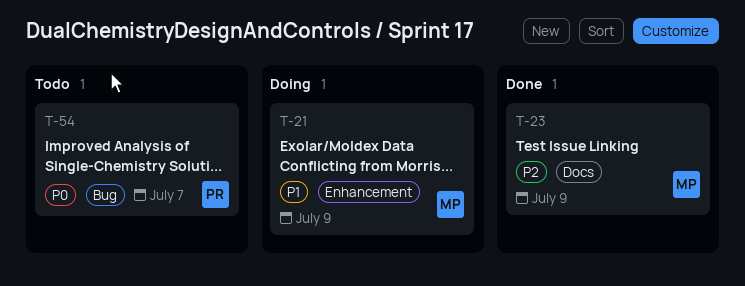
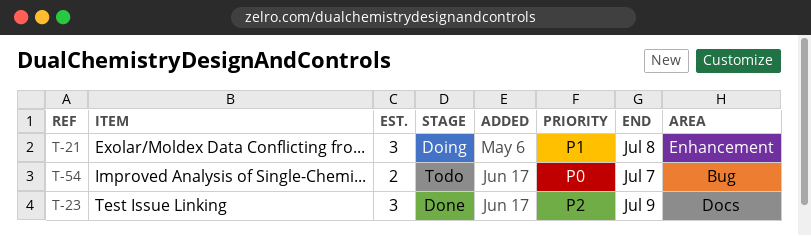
T-21, due: Jul 9 -> Jul 8

